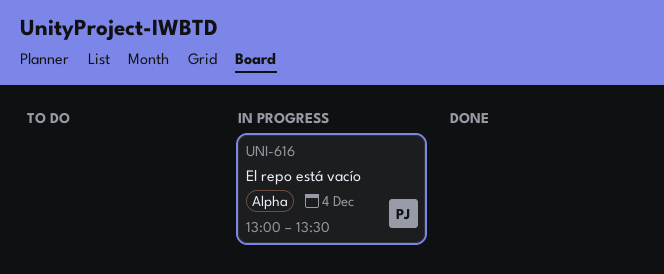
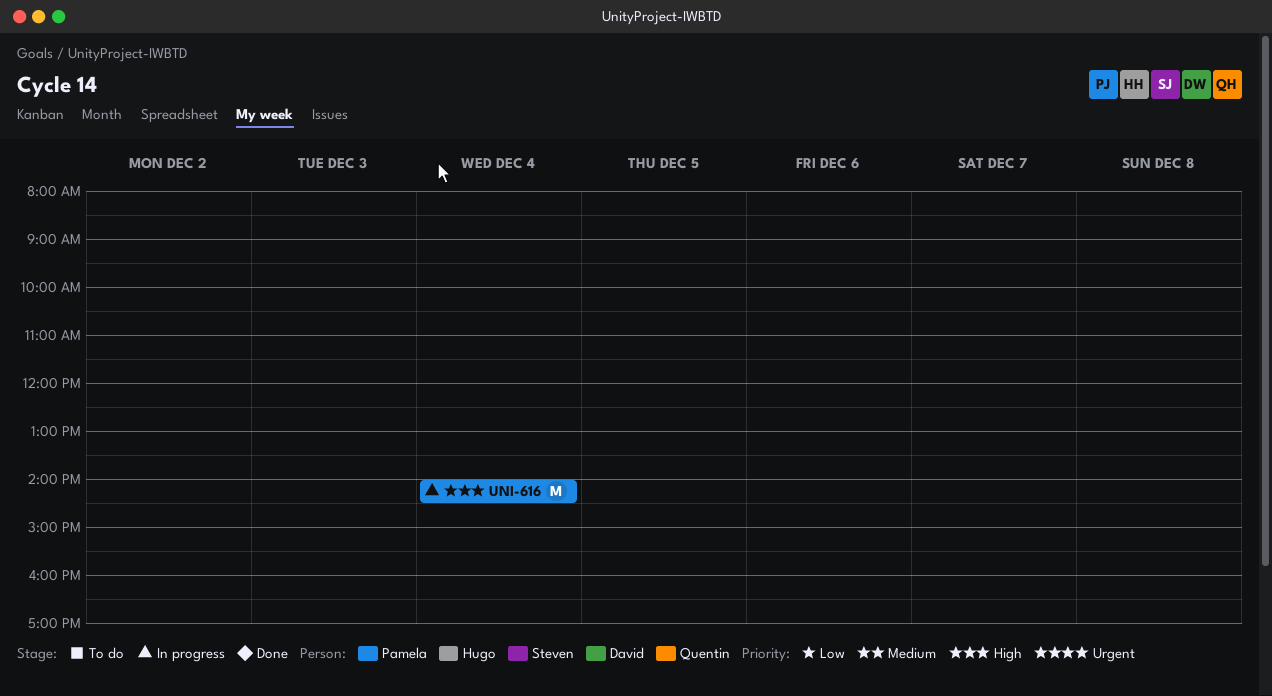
UNI-616, begins: 13:00 -> 14:00
UNI-616, ends: 13:30 -> 14:30

